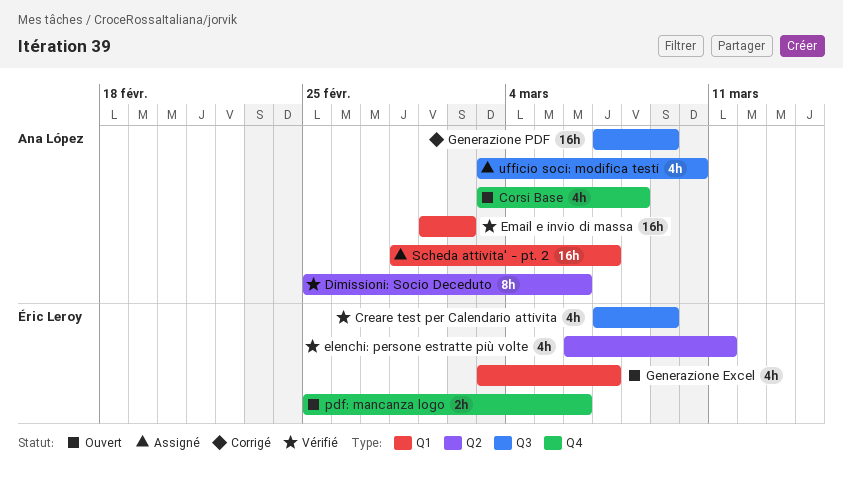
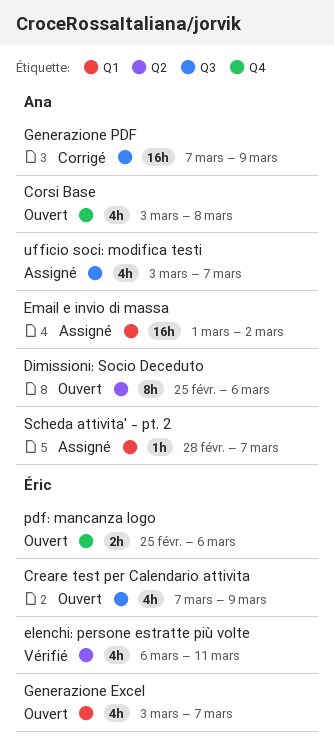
Creare test per Calendario attivita, status: Vérifié -> Ouvert
Dimissioni: Socio Deceduto, status: Vérifié -> Ouvert
Email e invio di massa, status: Vérifié -> Assigné
Scheda attivita' - pt. 2, estimate: 16h -> 1h
ufficio soci: modifica testi, due: Mar 10 -> Mar 7

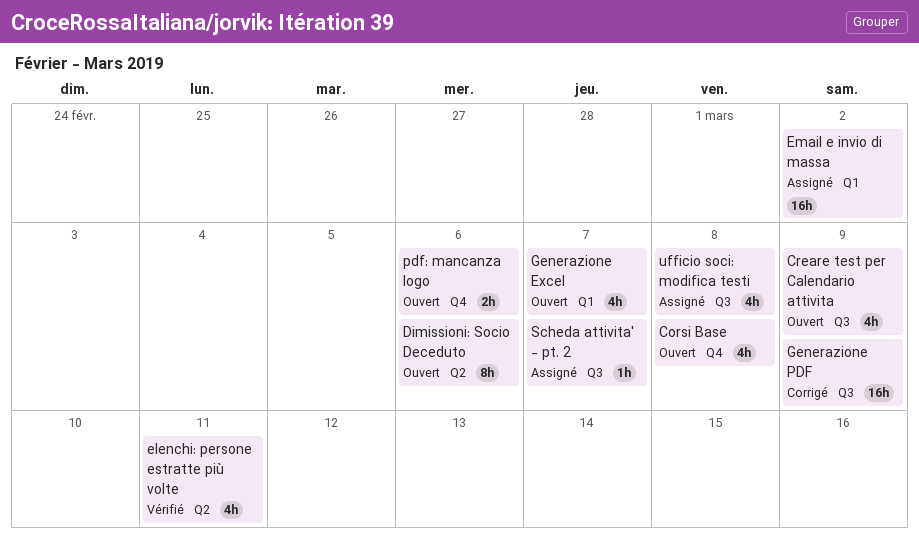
Scheda attivita' - pt. 2, label: Q1 -> Q3
ufficio soci: modifica testi, due: Mar 7 -> Mar 8

